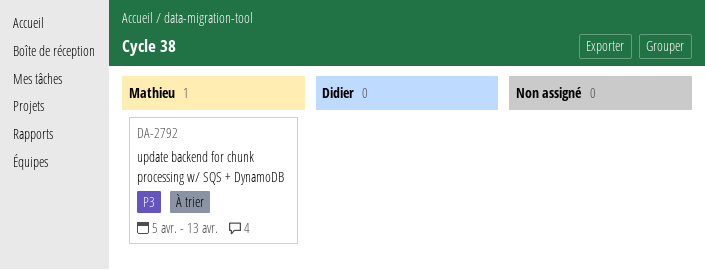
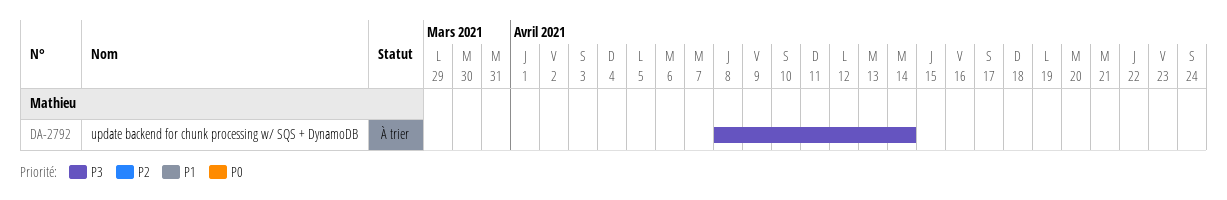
DA-2792, start: Apr 5 -> Apr 8
DA-2792, due: Apr 13 -> Apr 14

